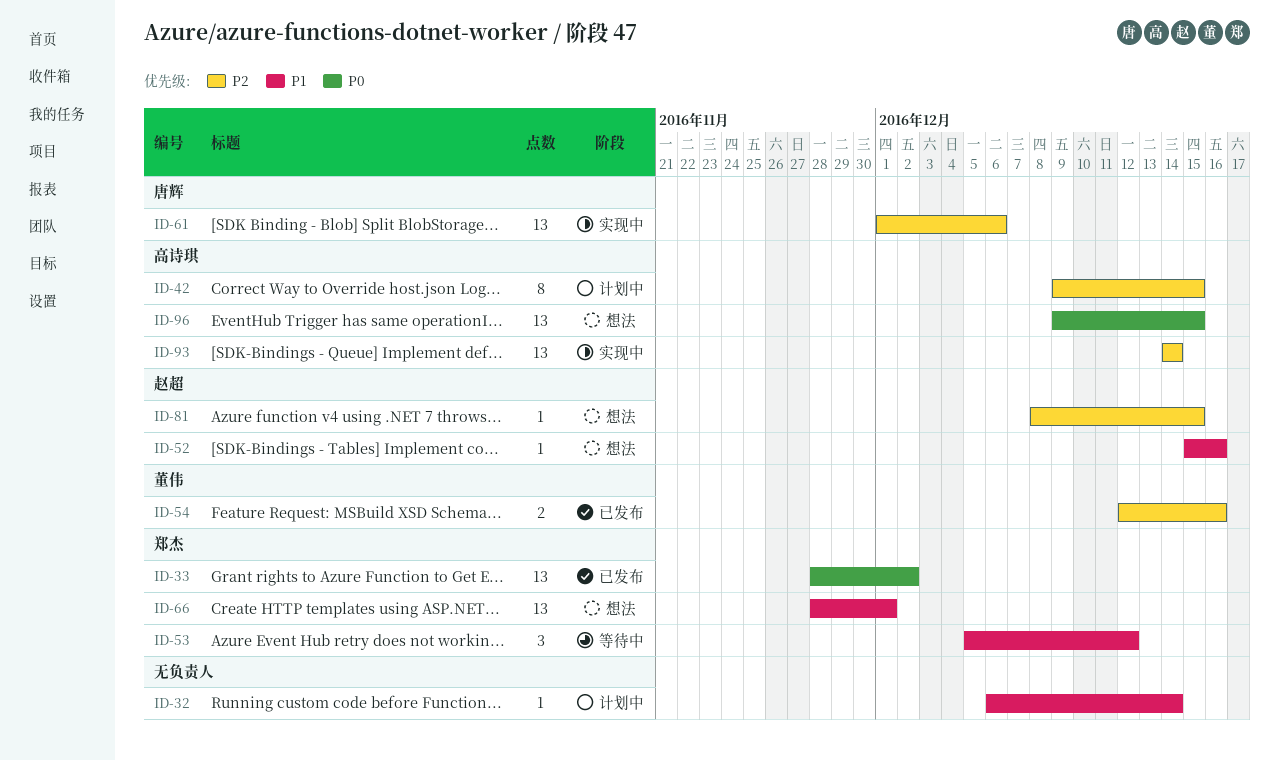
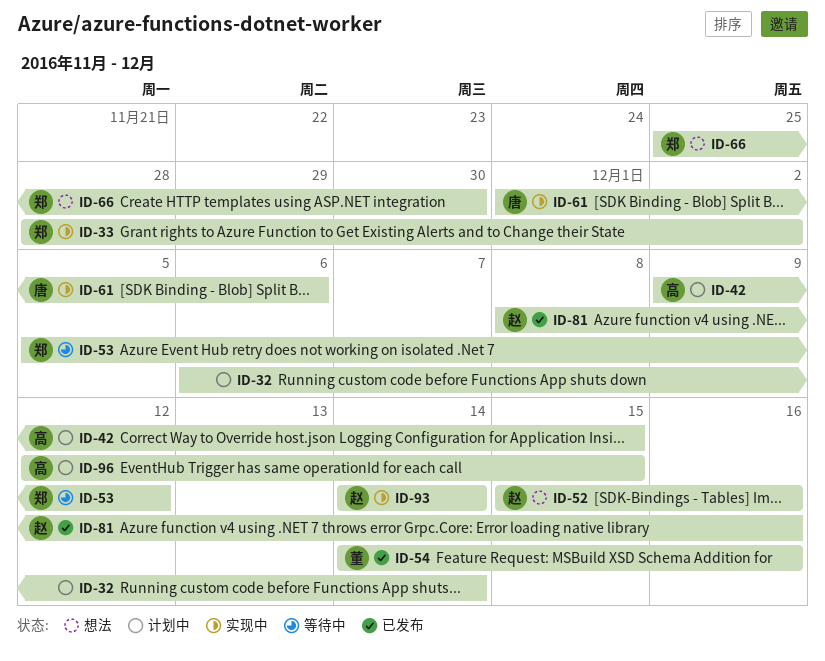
ID-33, status: 已发布 -> 实现中
ID-54, start: Dec 12 -> Dec 14
ID-66, start: Nov 28 -> Nov 25
ID-66, due: Dec 1 -> Nov 30
ID-81, status: 想法 -> 已发布
ID-81, due: Dec 15 -> Dec 16
ID-93, owner: 高诗琪 -> 赵超
ID-96, status: 想法 -> 计划中
ID-96, start: Dec 9 -> Dec 12

